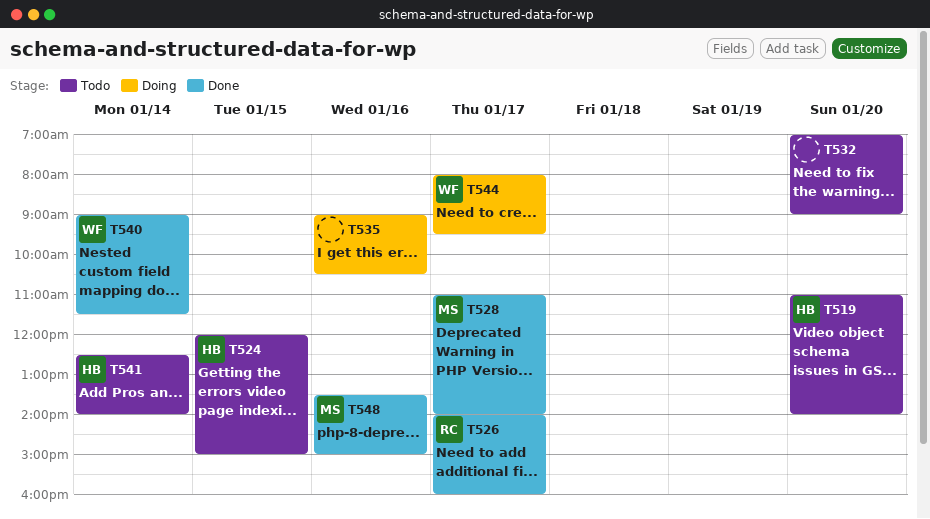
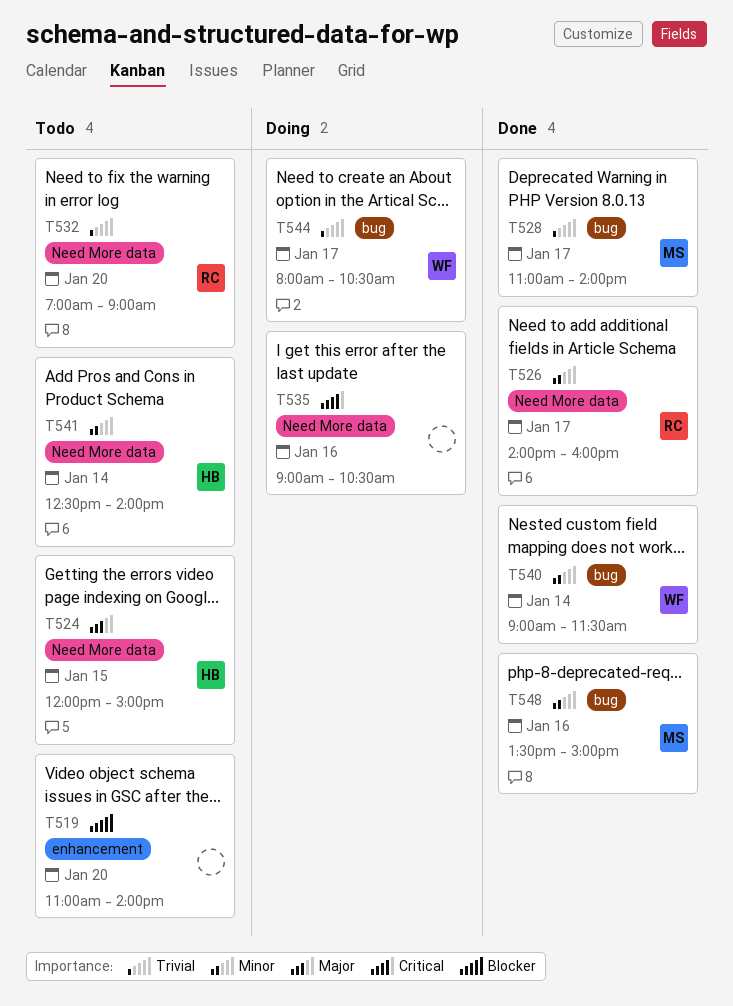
T519, owner: HB -> none
T532, owner: none -> RC
T544, ends: 09:30 -> 10:30

